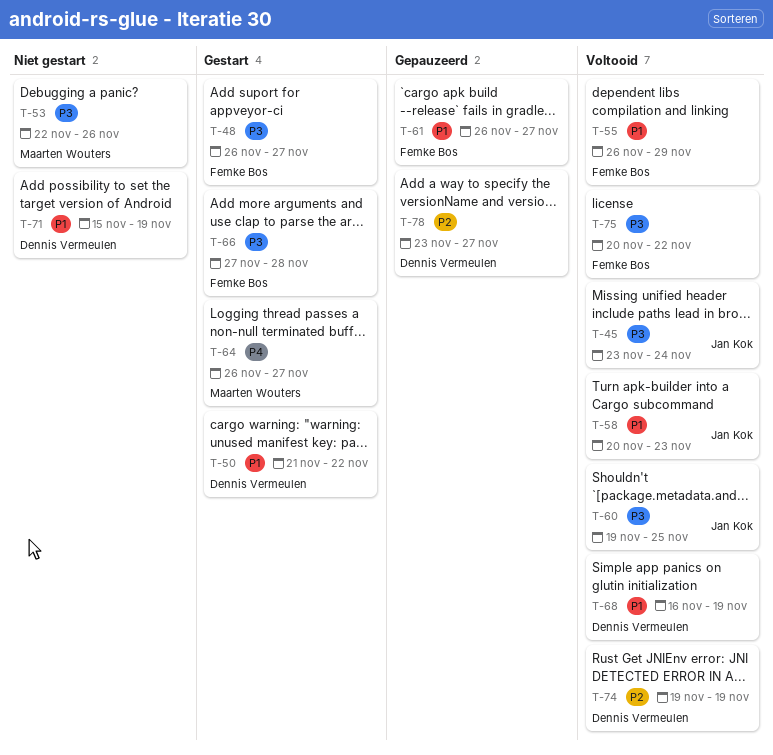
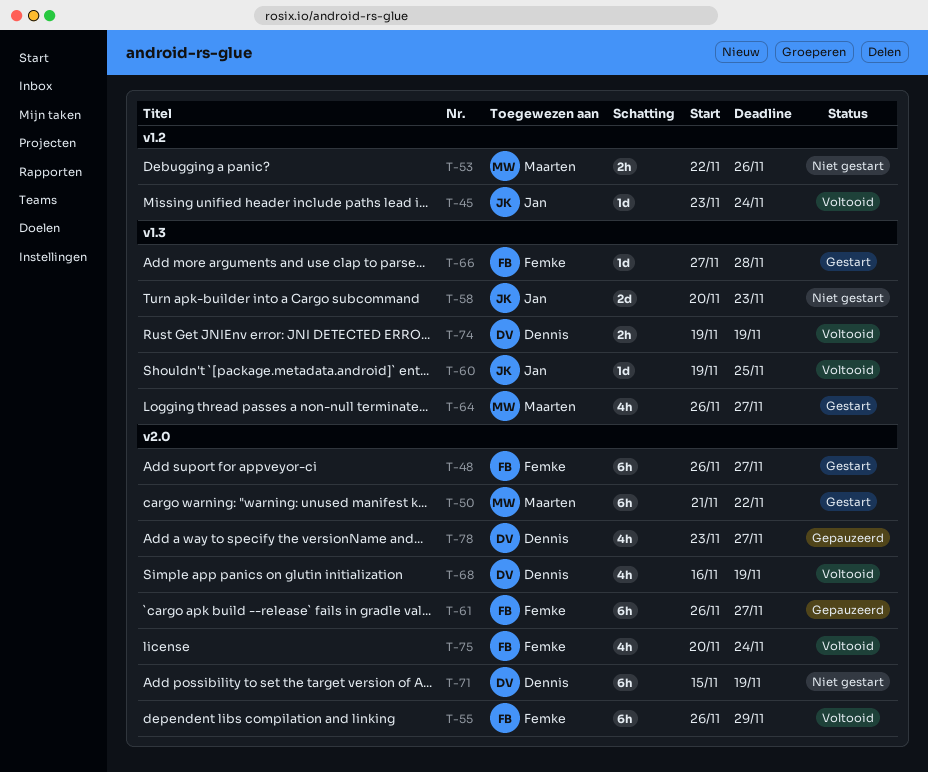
T-50, owner: Dennis Vermeulen -> Maarten Wouters
T-58, status: Voltooid -> Niet gestart
T-75, due: Nov 22 -> Nov 24

